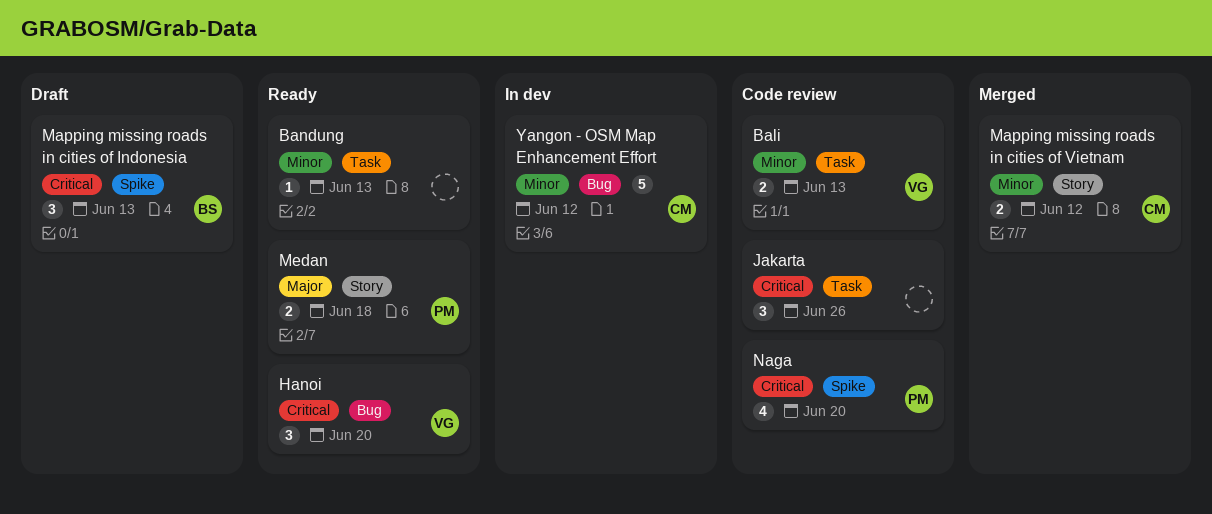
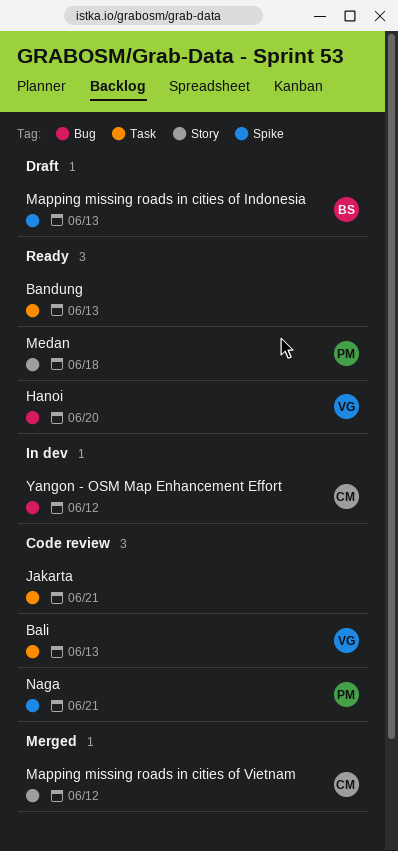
Jakarta, due: Jun 26 -> Jun 21
Naga, due: Jun 20 -> Jun 21

